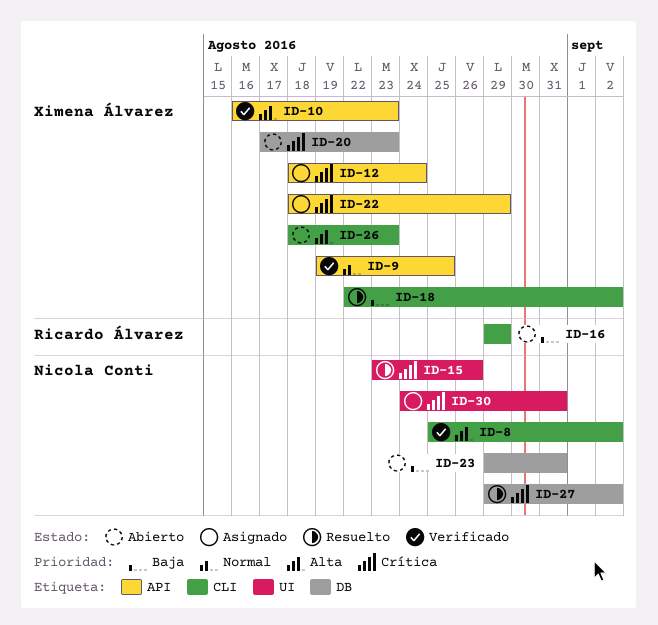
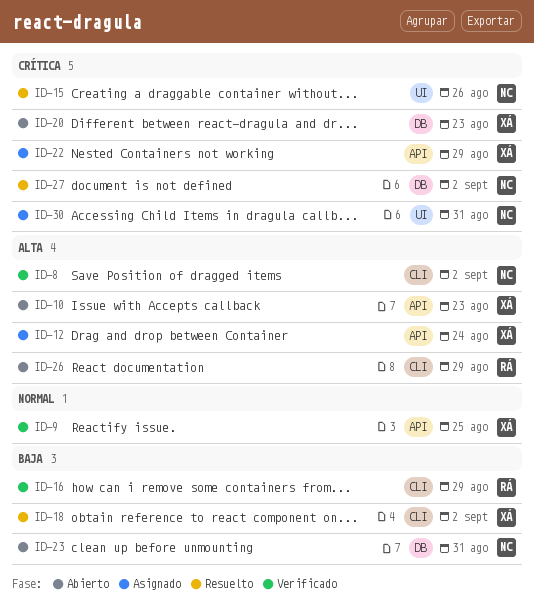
ID-10, status: Verificado -> Abierto
ID-12, priority: Crítica -> Alta
ID-16, status: Abierto -> Verificado
ID-26, owner: Ximena Álvarez -> Ricardo Álvarez
ID-26, due: Aug 23 -> Aug 29

